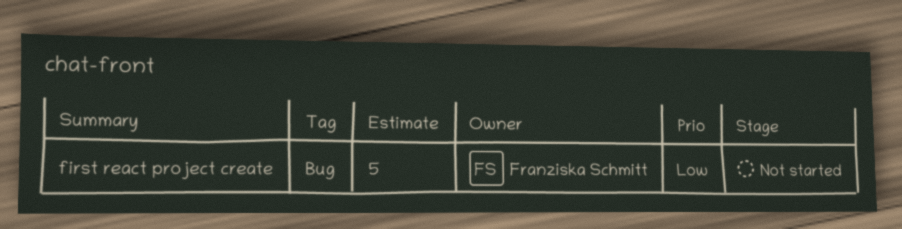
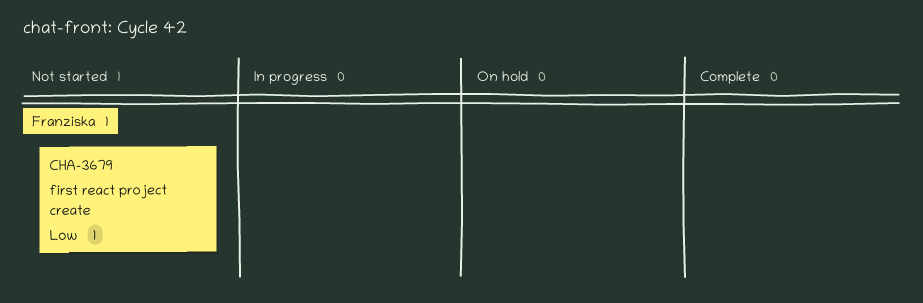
first react project create, estimate: 5 -> 1

